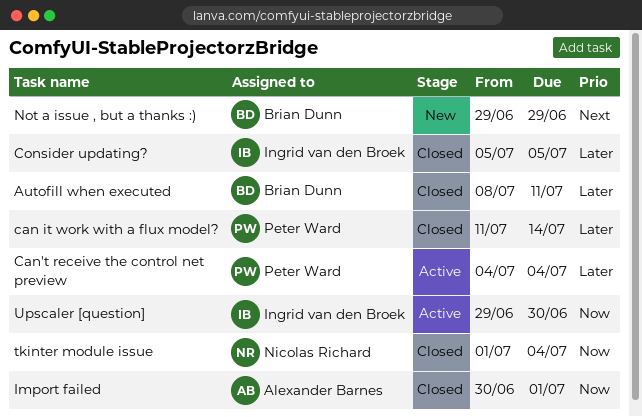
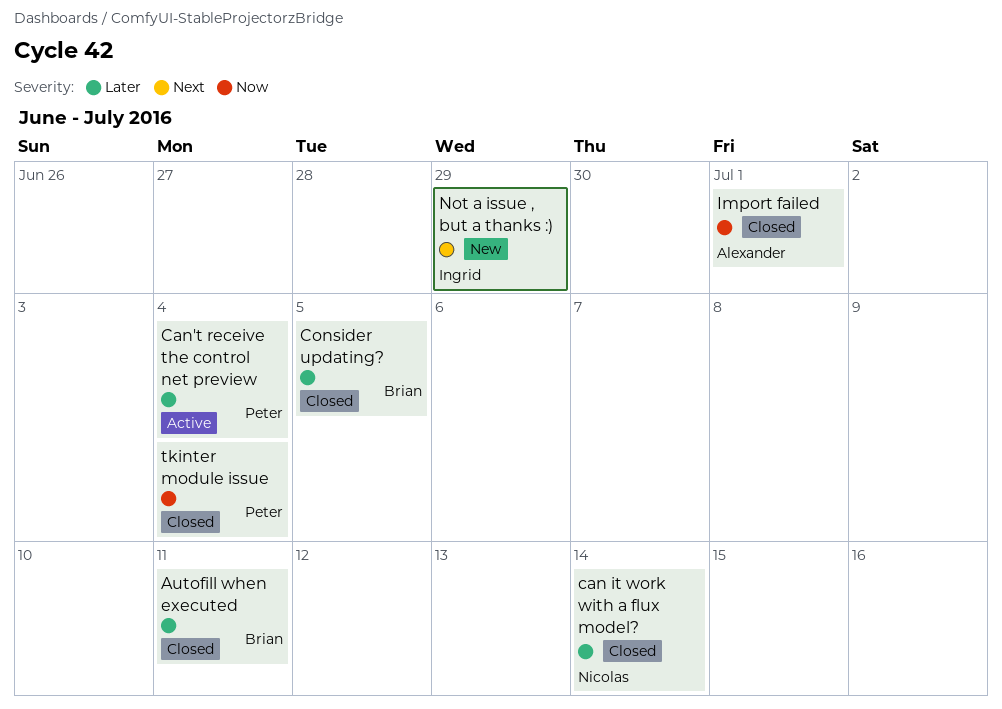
can it work with a flux model?, owner: Peter Ward -> Nicolas Richard
Consider updating?, owner: Ingrid van den Broek -> Brian Dunn
Not a issue , but a thanks :), owner: Brian Dunn -> Ingrid van den Broek
tkinter module issue, owner: Nicolas Richard -> Peter Ward
Upscaler [question]: present -> none

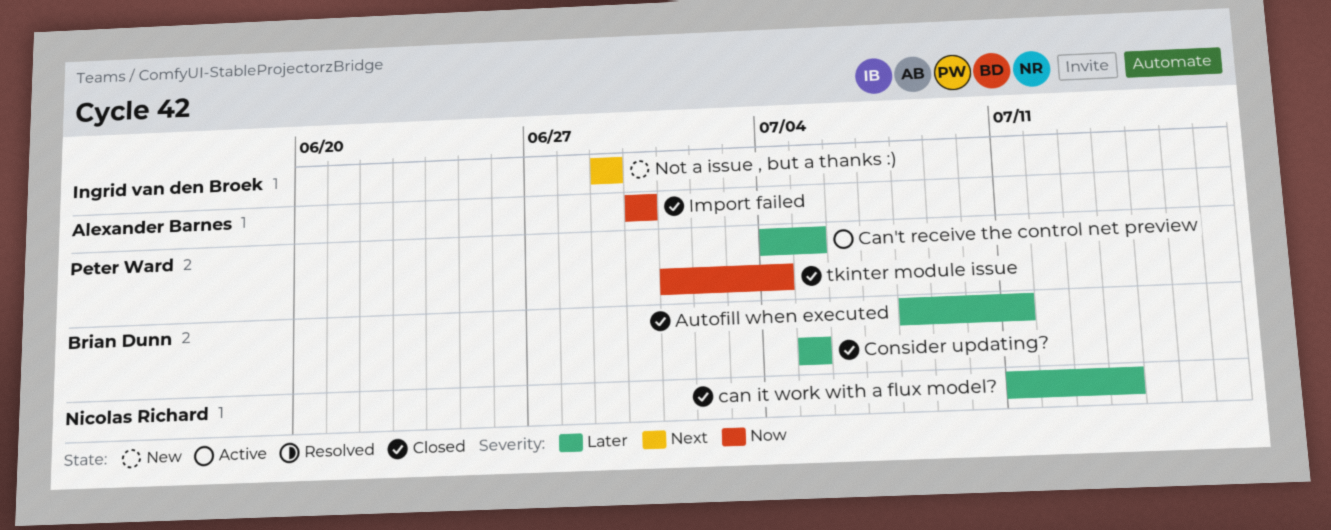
Can't receive the control net preview, due: Jul 4 -> Jul 5
Import failed, due: Jul 1 -> Jun 30

